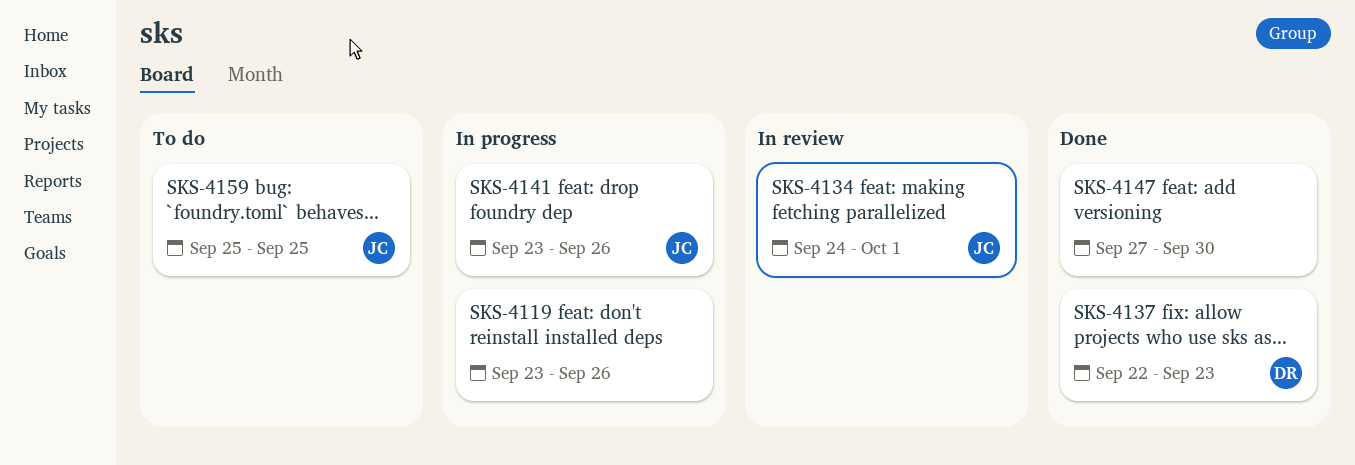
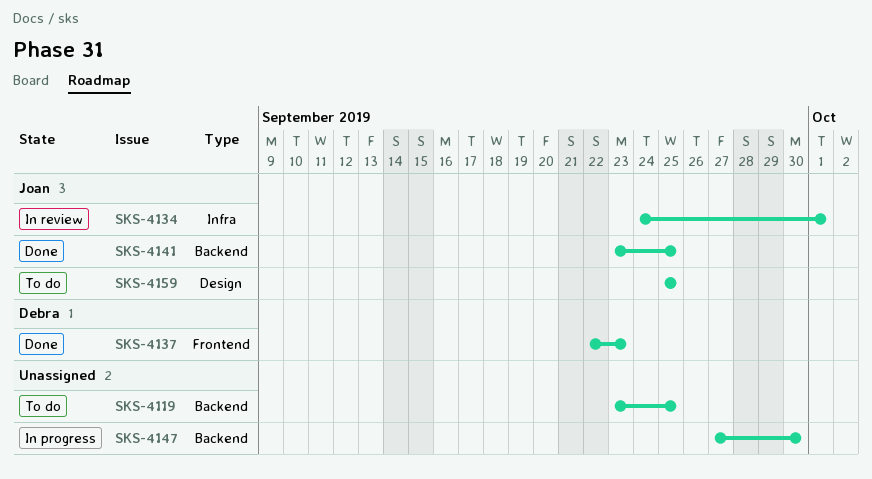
SKS-4119, status: In progress -> To do
SKS-4119, due: Sep 26 -> Sep 25
SKS-4141, status: In progress -> Done
SKS-4141, due: Sep 26 -> Sep 25
SKS-4147, status: Done -> In progress

